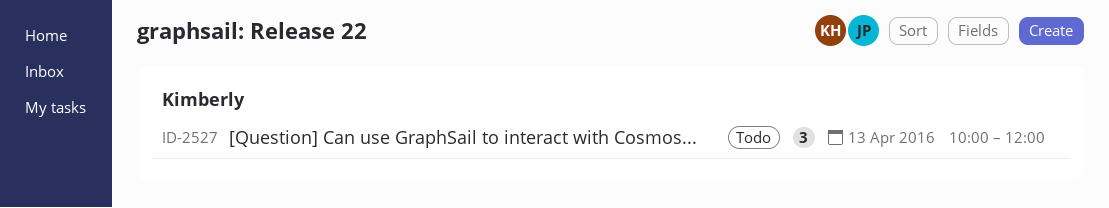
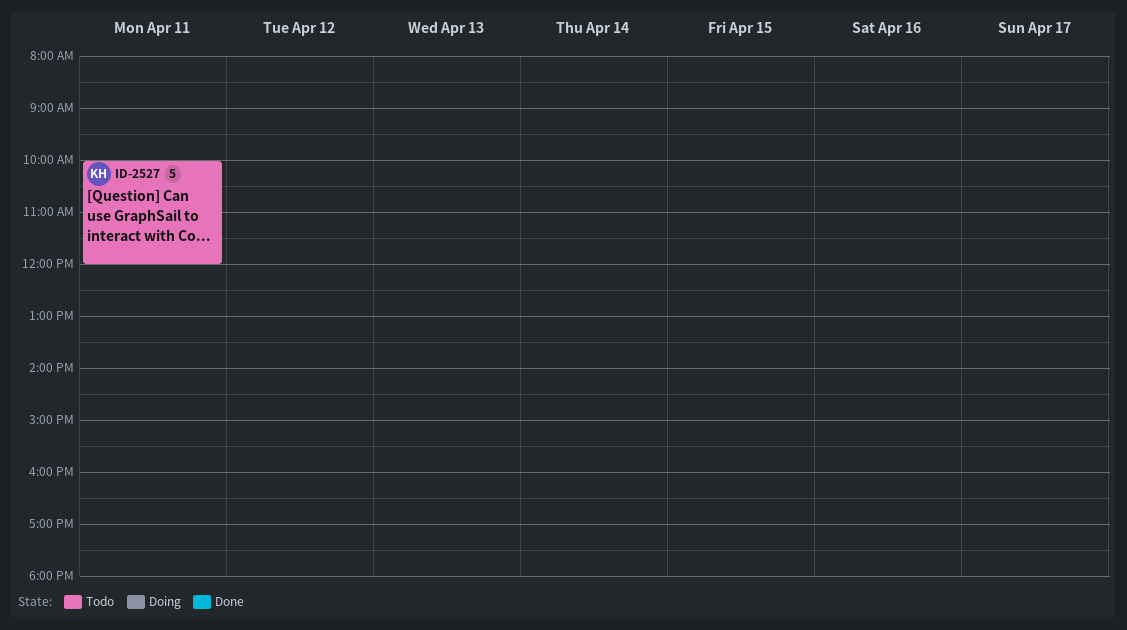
ID-2527, estimate: 3 -> 5
ID-2527, day: Apr 13 -> Apr 11

